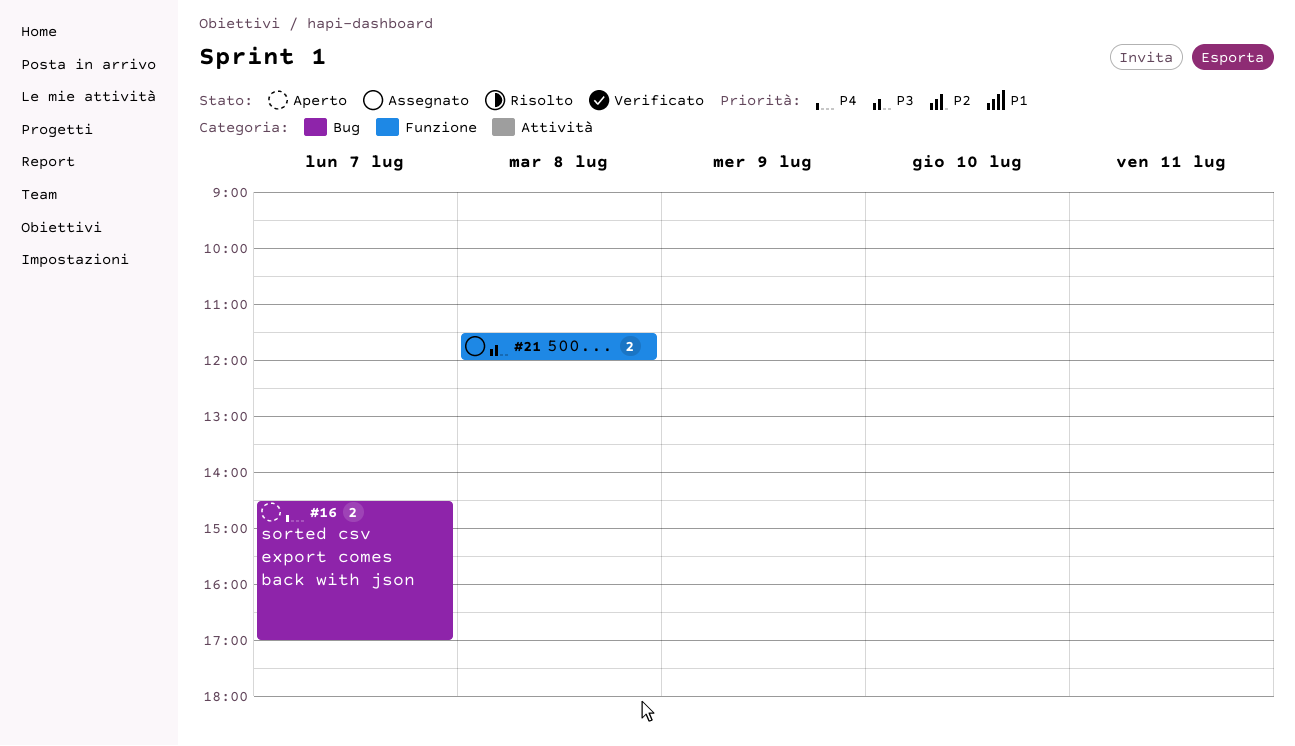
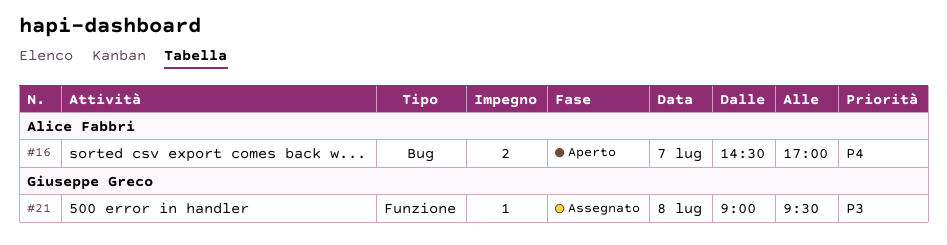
#21, estimate: 2 -> 1
#21, begins: 11:30 -> 09:00
#21, ends: 12:00 -> 09:30

